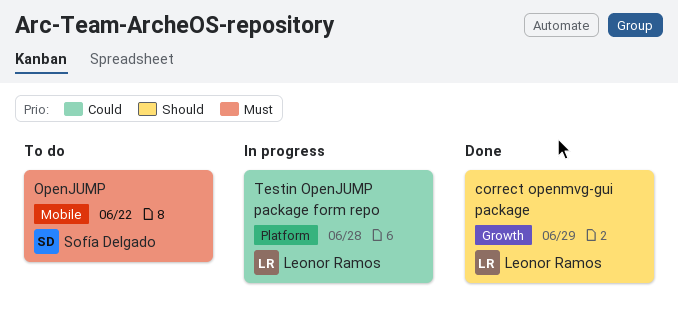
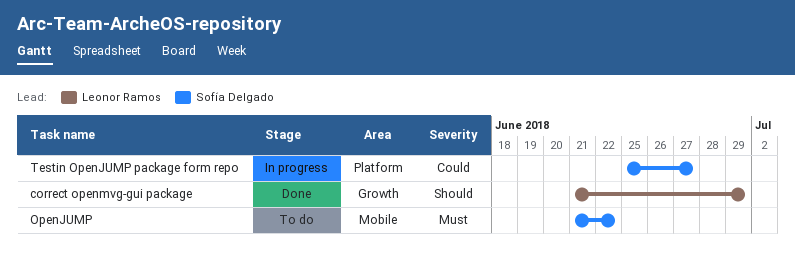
Testin OpenJUMP package form repo, owner: Leonor Ramos -> Sofía Delgado
Testin OpenJUMP package form repo, due: Jun 28 -> Jun 27

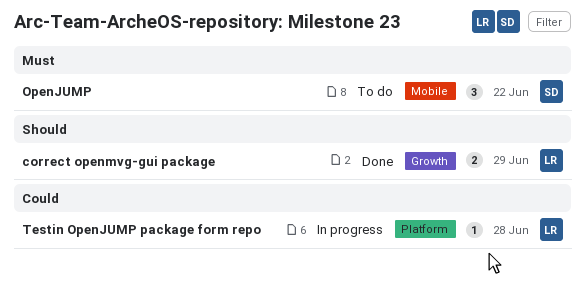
Testin OpenJUMP package form repo, owner: Sofía Delgado -> Leonor Ramos
Testin OpenJUMP package form repo, due: Jun 27 -> Jun 28

